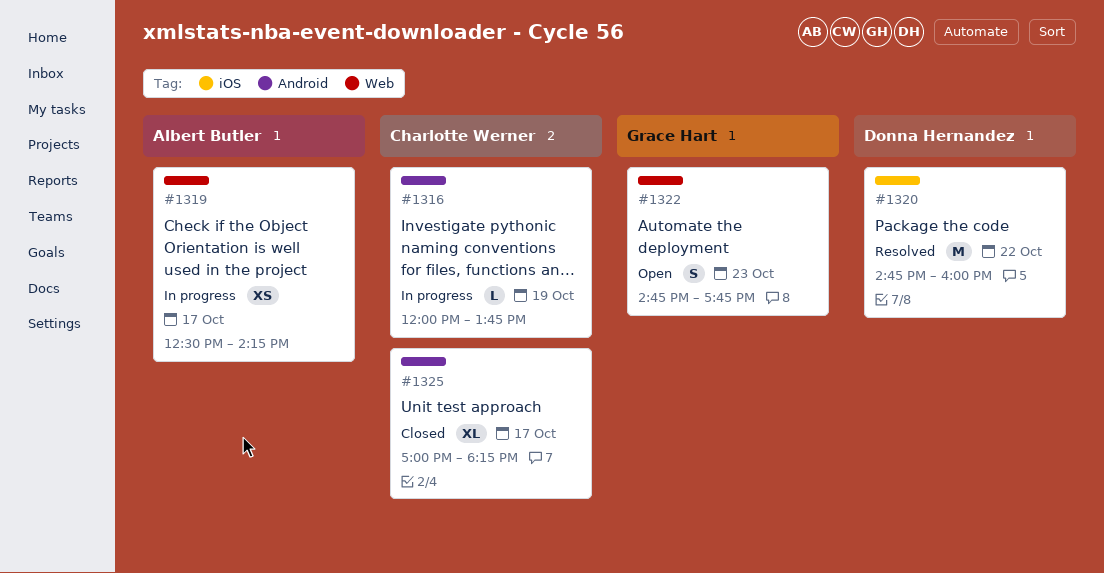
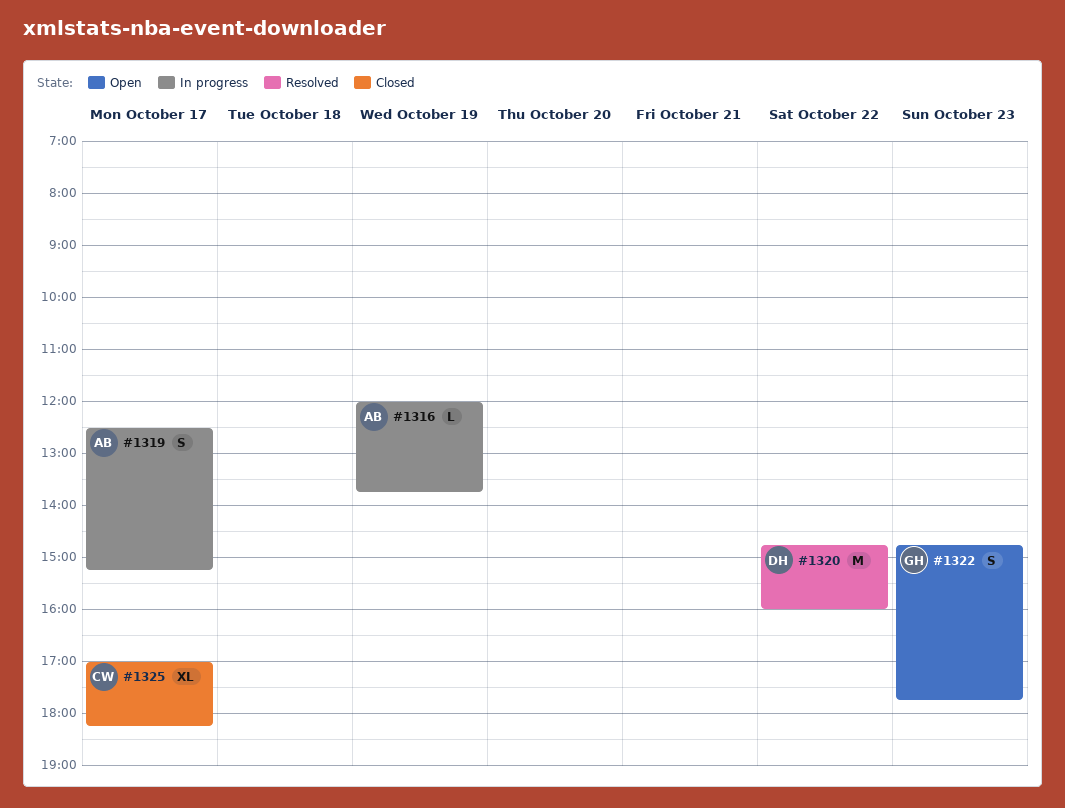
#1316, owner: Charlotte Werner -> Albert Butler
#1319, estimate: XS -> S
#1319, ends: 14:15 -> 15:15

